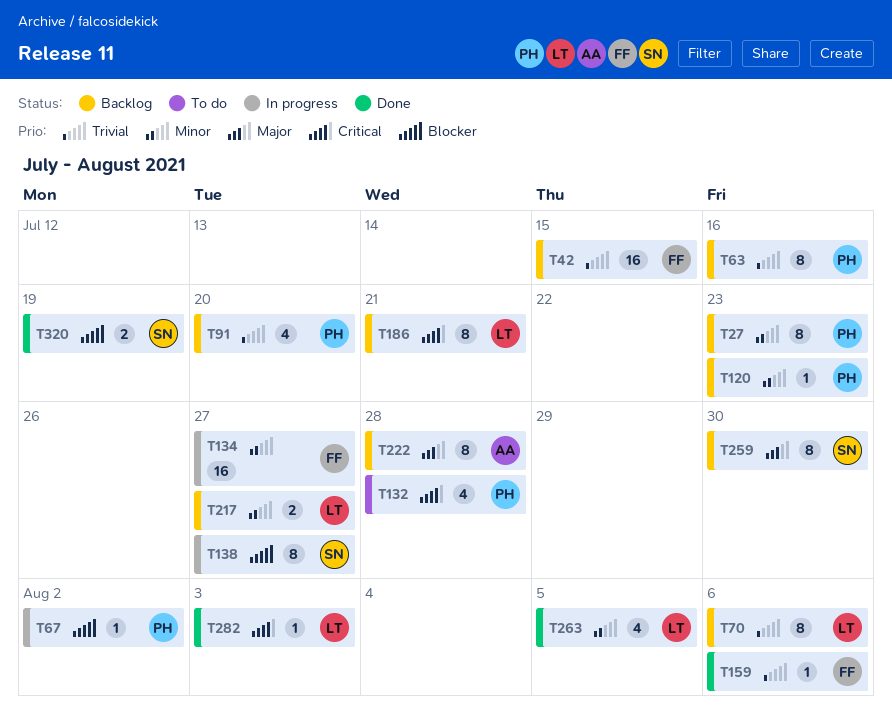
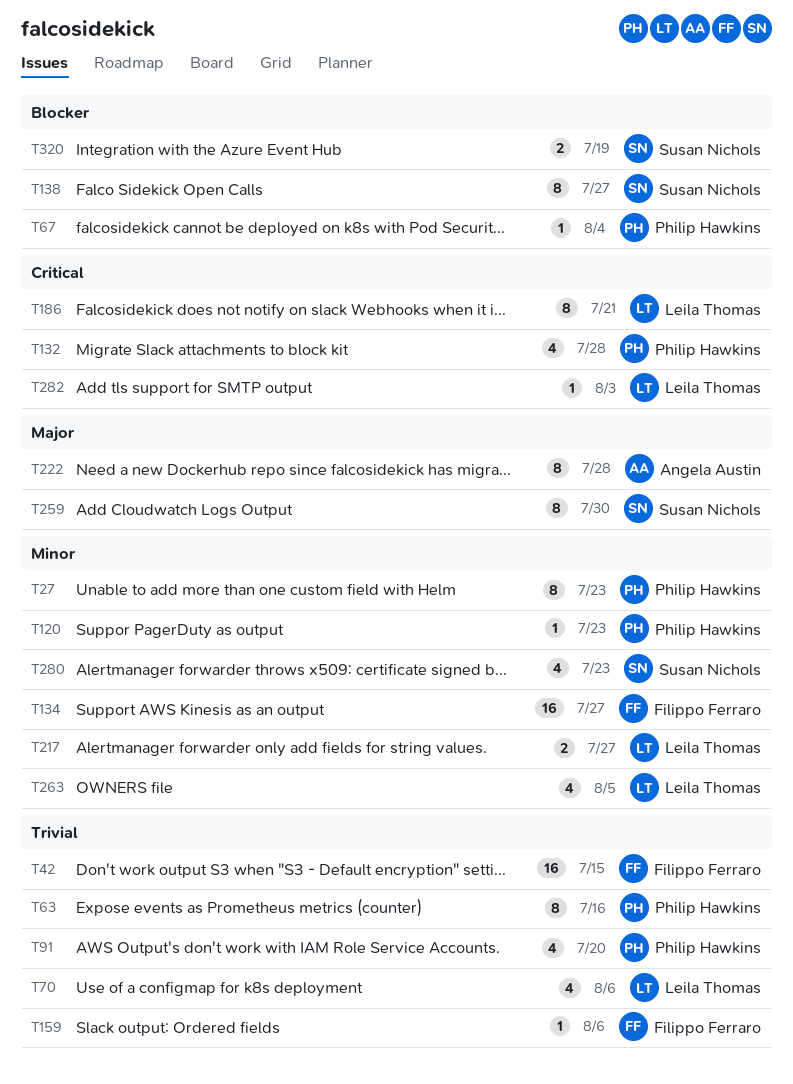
T67, due: Aug 2 -> Aug 4
T70, estimate: 8 -> 4
T280: none -> present

